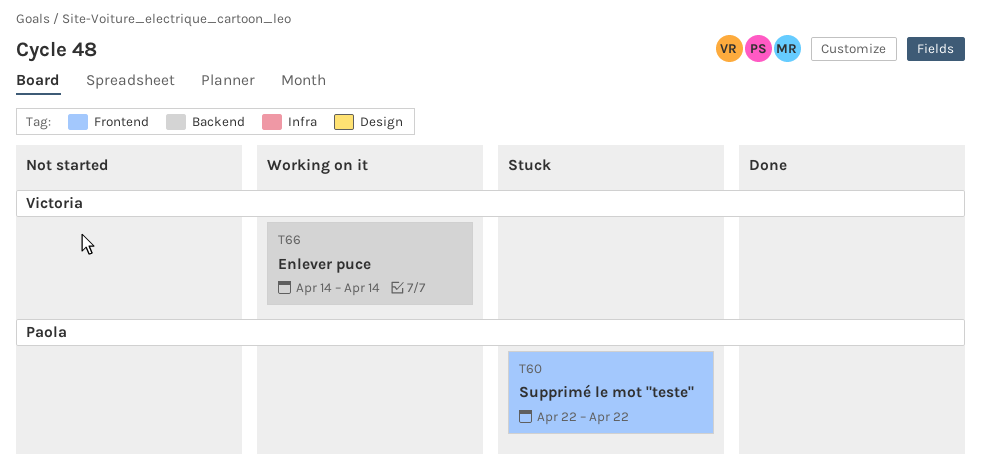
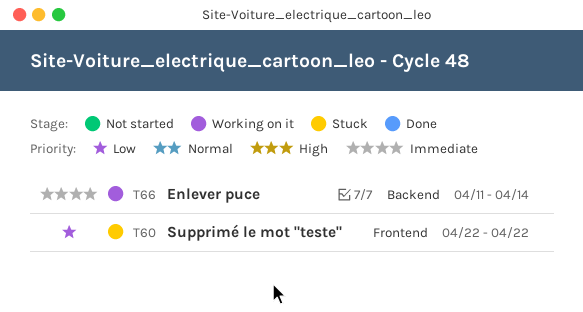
T66, start: Apr 14 -> Apr 11

